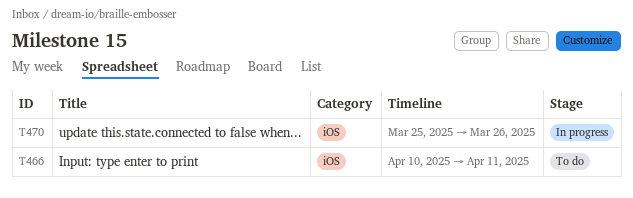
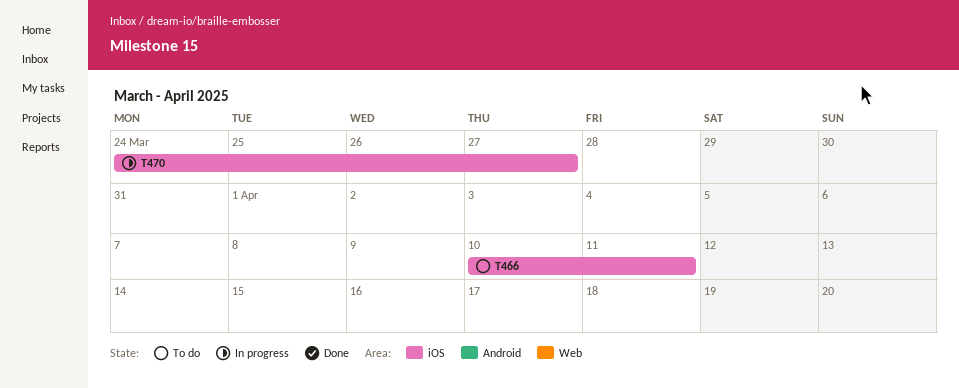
T470, start: Mar 25 -> Mar 24
T470, due: Mar 26 -> Mar 27

